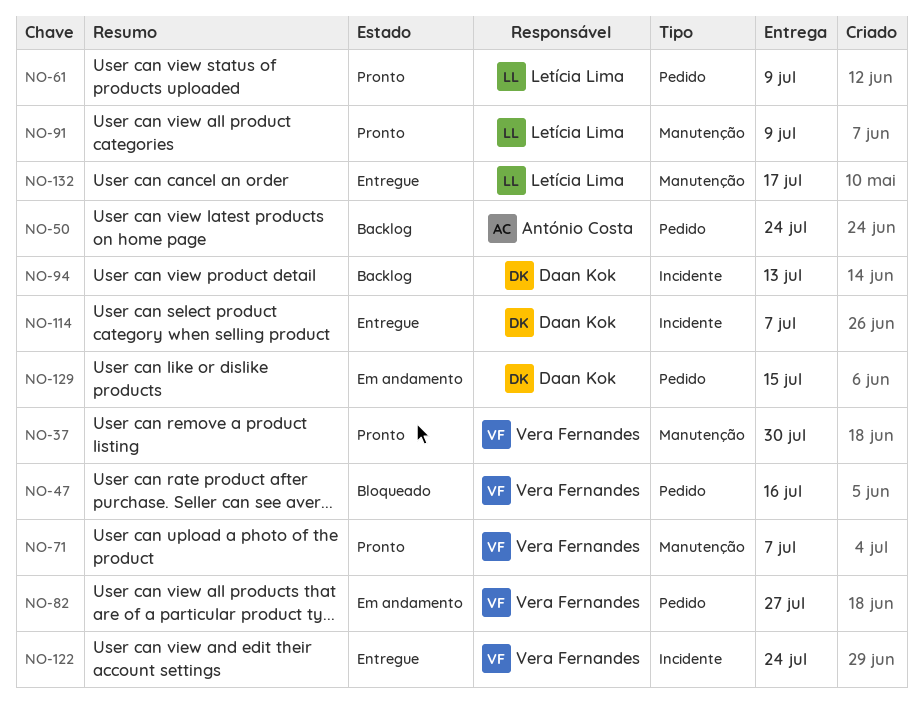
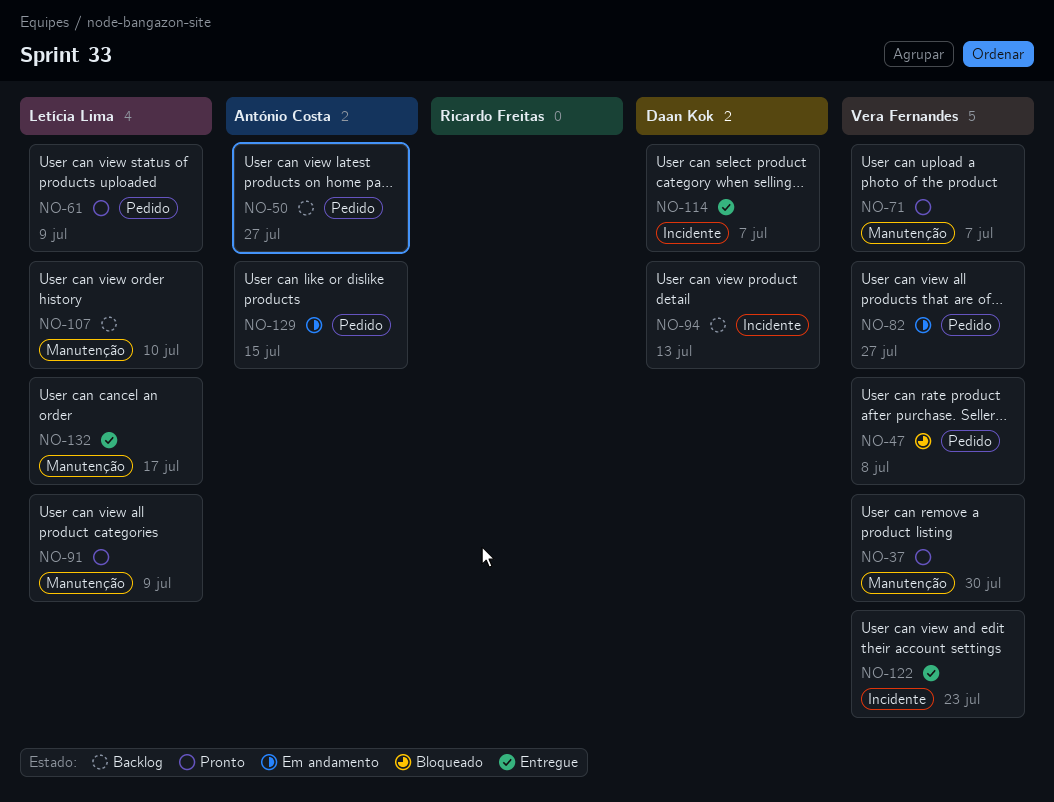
NO-47, due: Jul 16 -> Jul 8
NO-50, due: Jul 24 -> Jul 27
NO-107: none -> present
NO-122, due: Jul 24 -> Jul 23
NO-129, owner: Daan Kok -> António Costa

